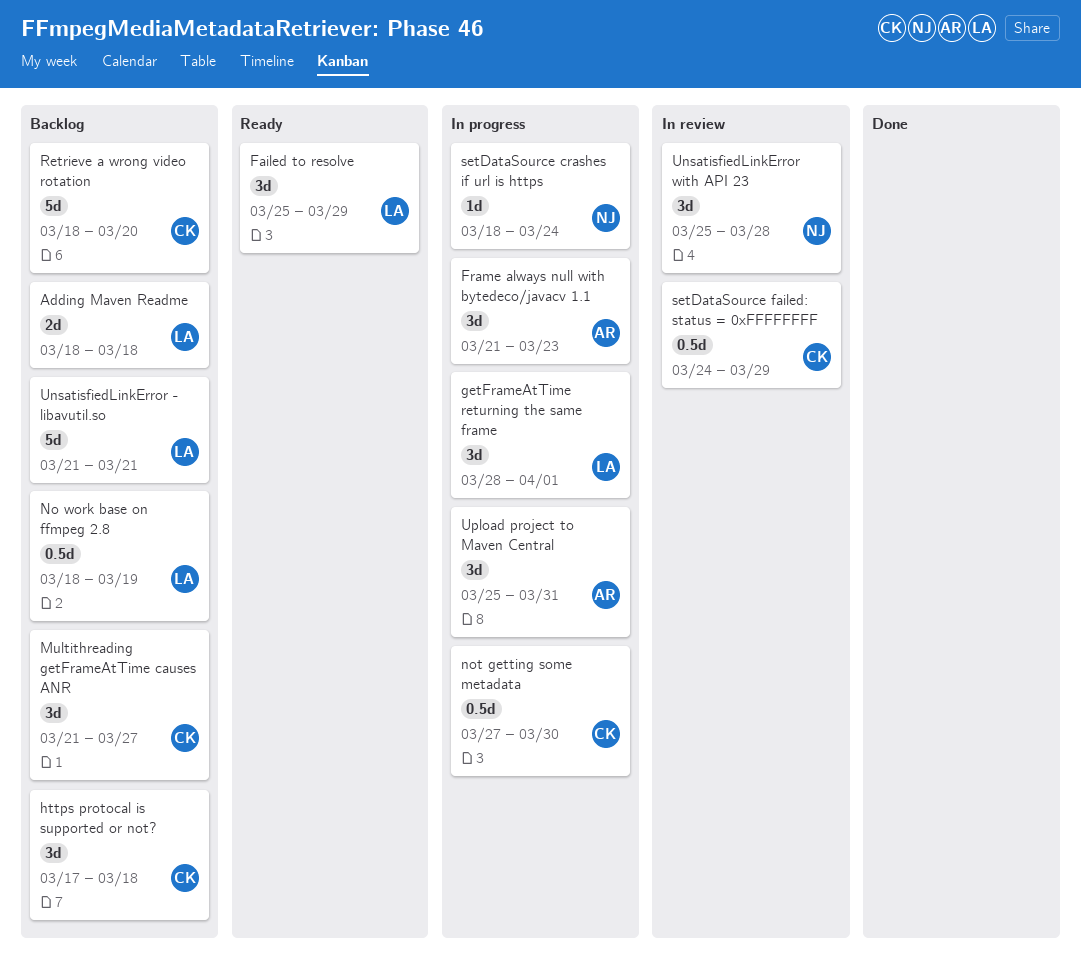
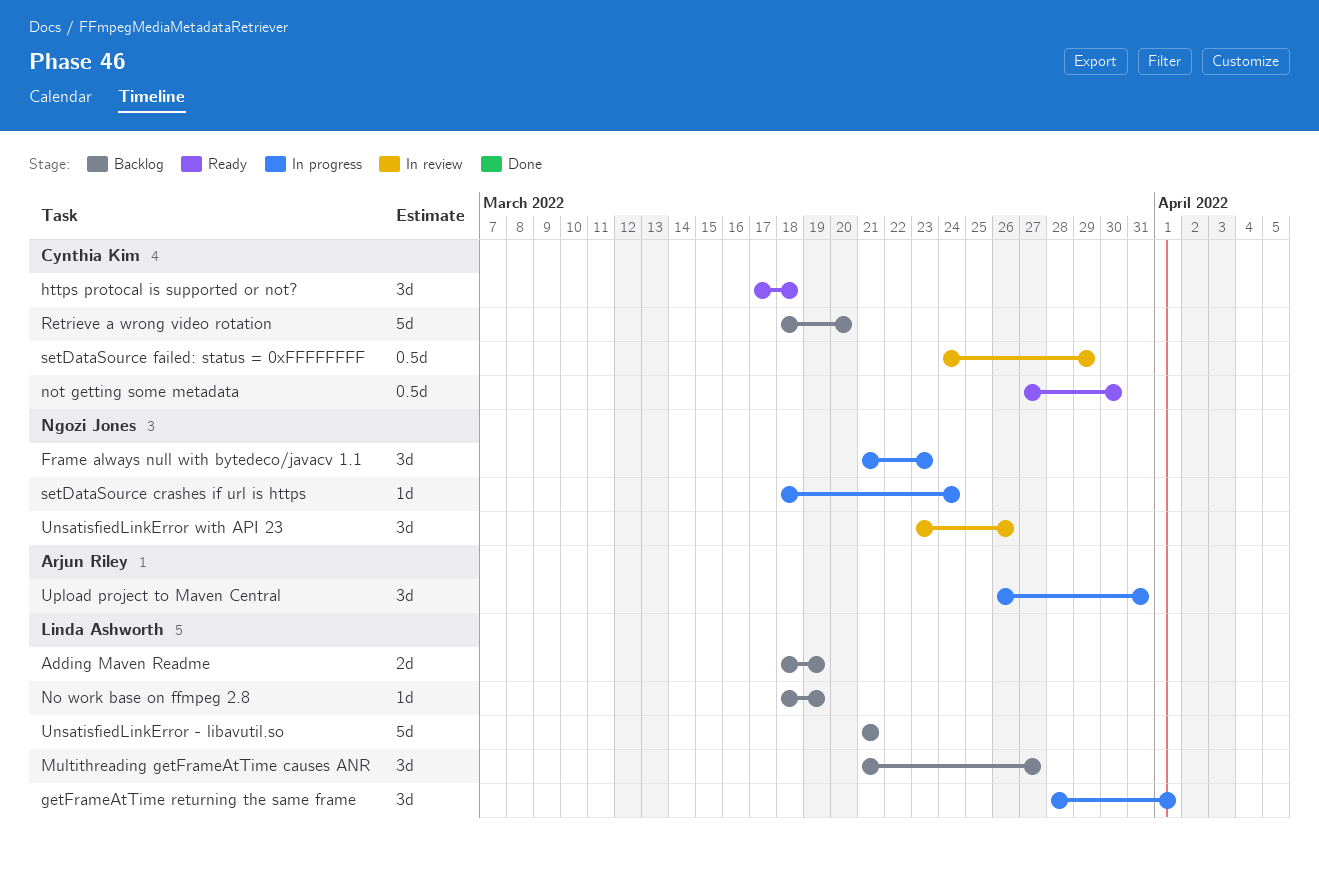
Adding Maven Readme, due: Mar 18 -> Mar 19
Failed to resolve: present -> none
Frame always null with bytedeco/javacv 1.1, owner: Arjun Riley -> Ngozi Jones
https protocal is supported or not?, status: Backlog -> Ready
Multithreading getFrameAtTime causes ANR, owner: Cynthia Kim -> Linda Ashworth
No work base on ffmpeg 2.8, estimate: 0.5d -> 1d
not getting some metadata, status: In progress -> Ready
UnsatisfiedLinkError with API 23, start: Mar 25 -> Mar 23
UnsatisfiedLinkError with API 23, due: Mar 28 -> Mar 26
Upload project to Maven Central, start: Mar 25 -> Mar 26

